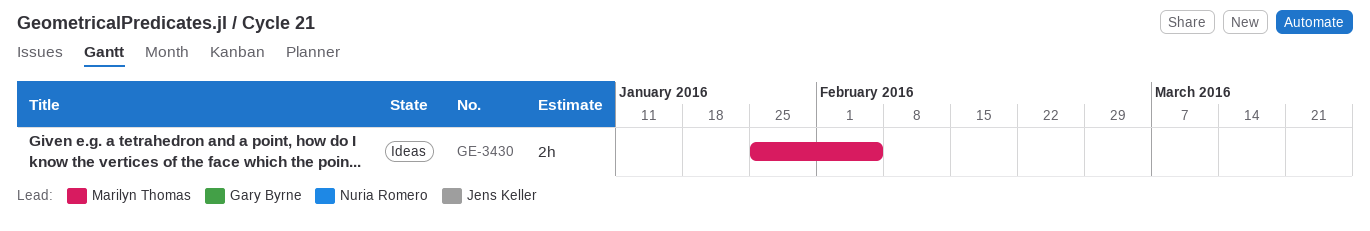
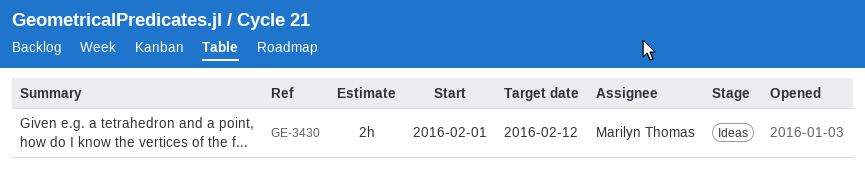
GE-3430, start: Jan 25 -> Feb 1
GE-3430, due: Feb 5 -> Feb 12

